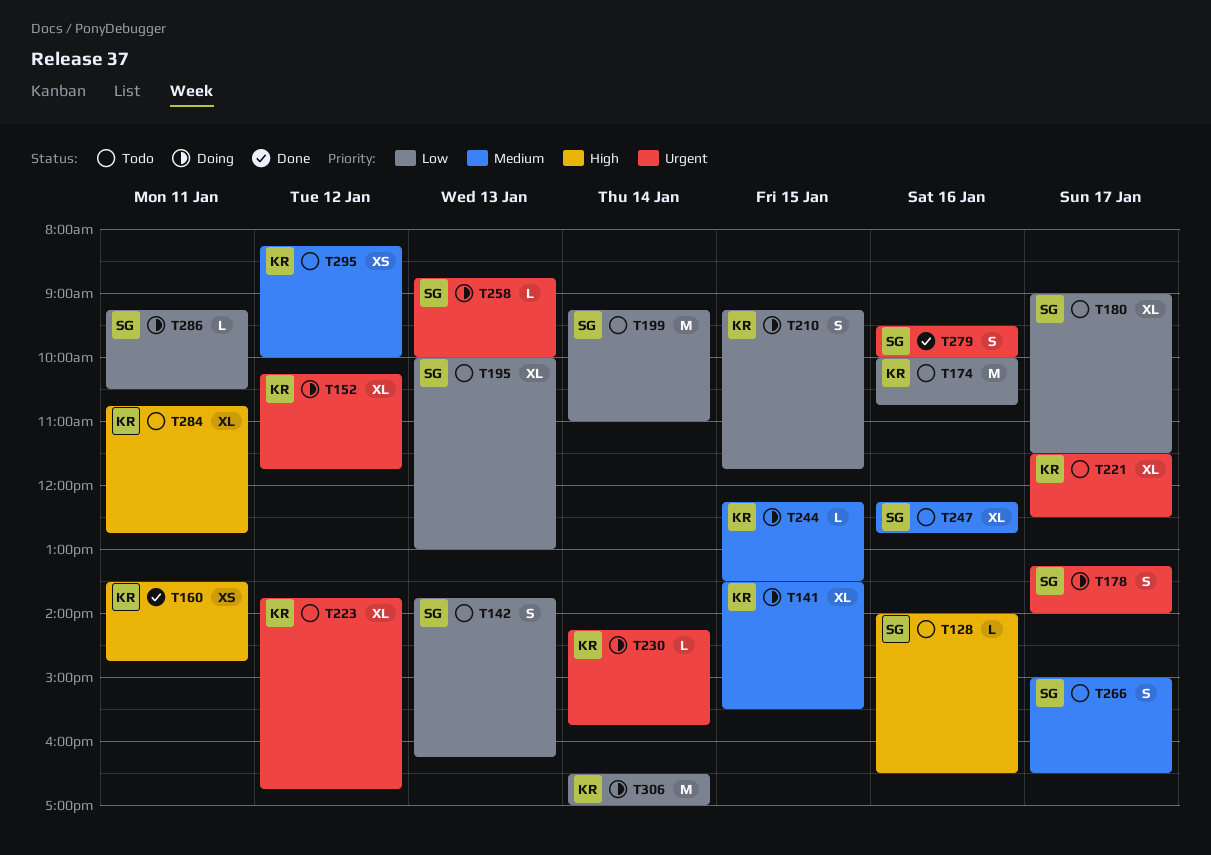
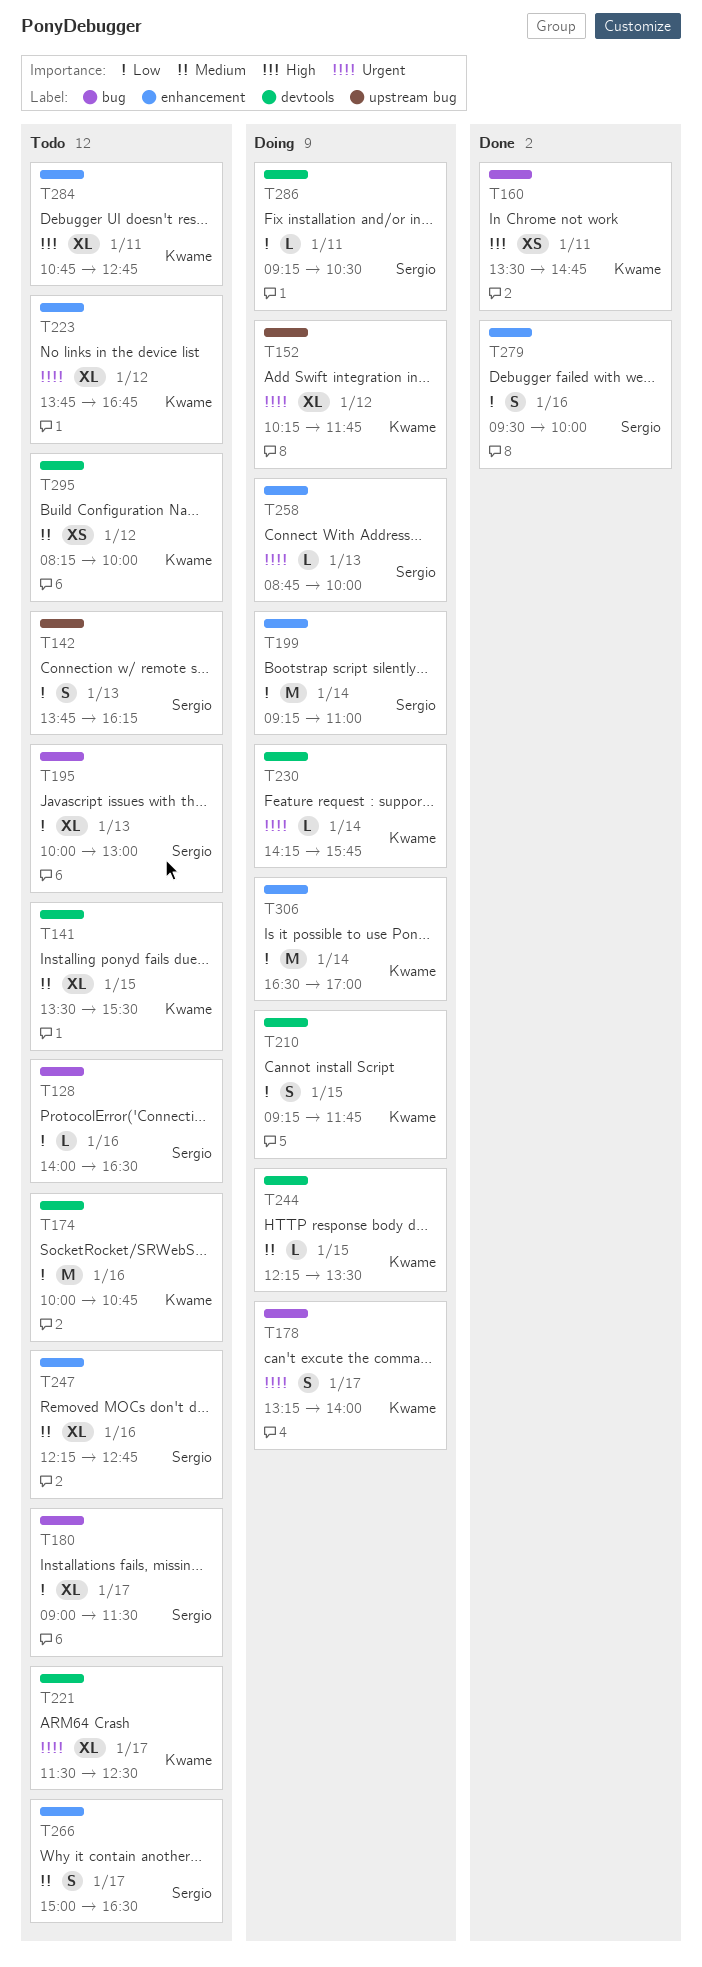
T128, priority: High -> Low
T141, status: Doing -> Todo
T178, owner: Sergio -> Kwame
T199, status: Todo -> Doing
T279, priority: Urgent -> Low

